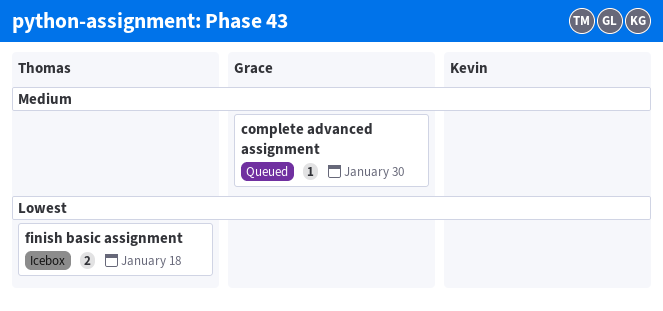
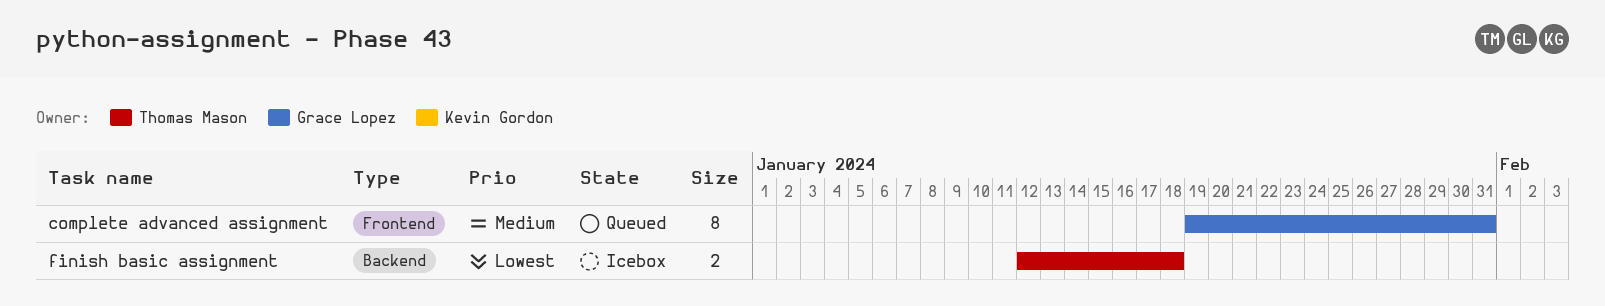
complete advanced assignment, estimate: 1 -> 8
complete advanced assignment, due: Jan 30 -> Jan 31

